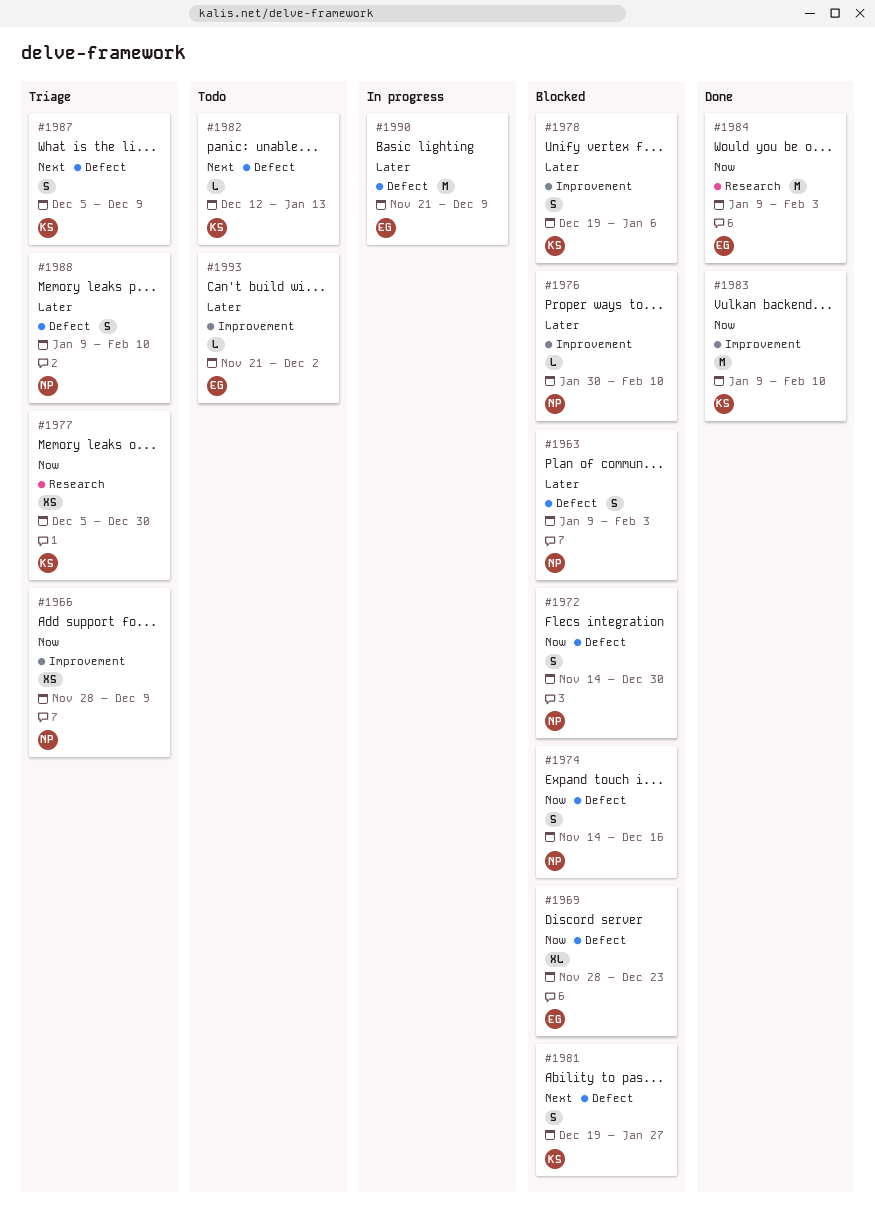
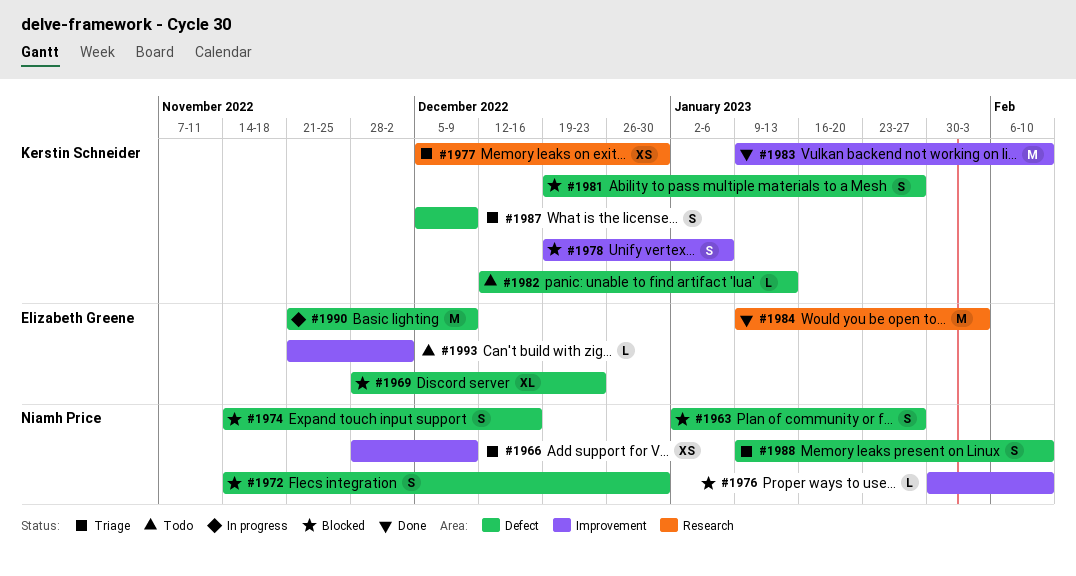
#1963, start: Jan 9 -> Jan 2
#1963, due: Feb 3 -> Jan 27

